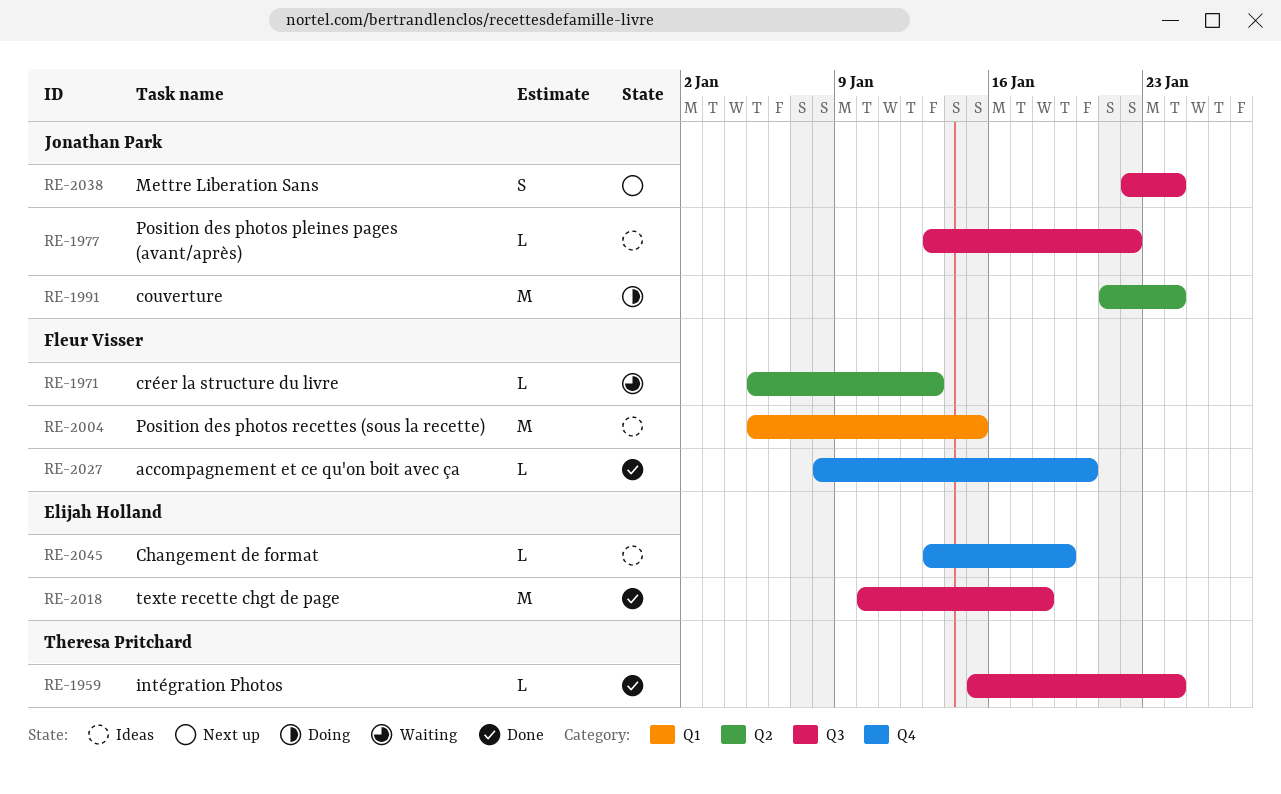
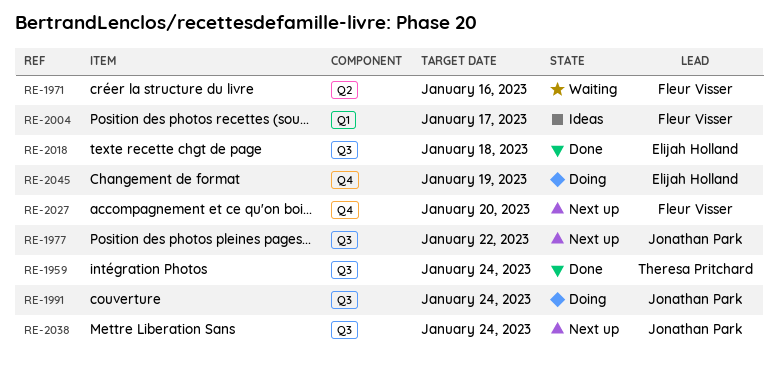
RE-1971, due: Jan 13 -> Jan 16
RE-1977, status: Ideas -> Next up
RE-1991, label: Q2 -> Q3
RE-2004, due: Jan 15 -> Jan 17
RE-2027, status: Done -> Next up
RE-2045, status: Ideas -> Doing

